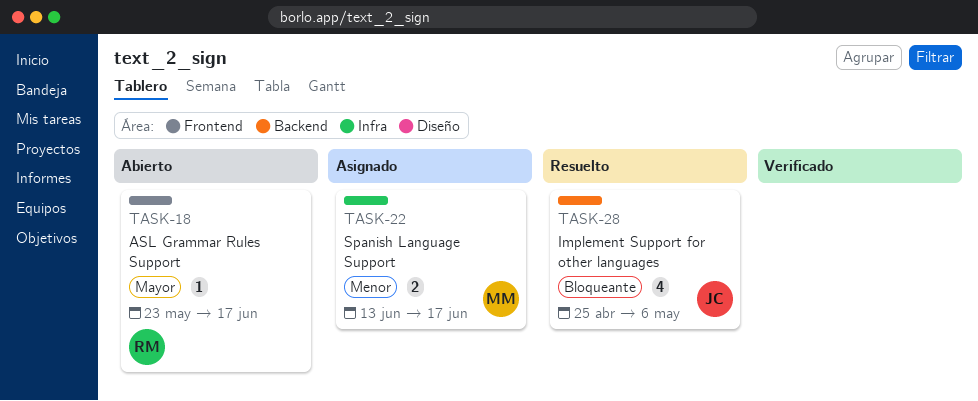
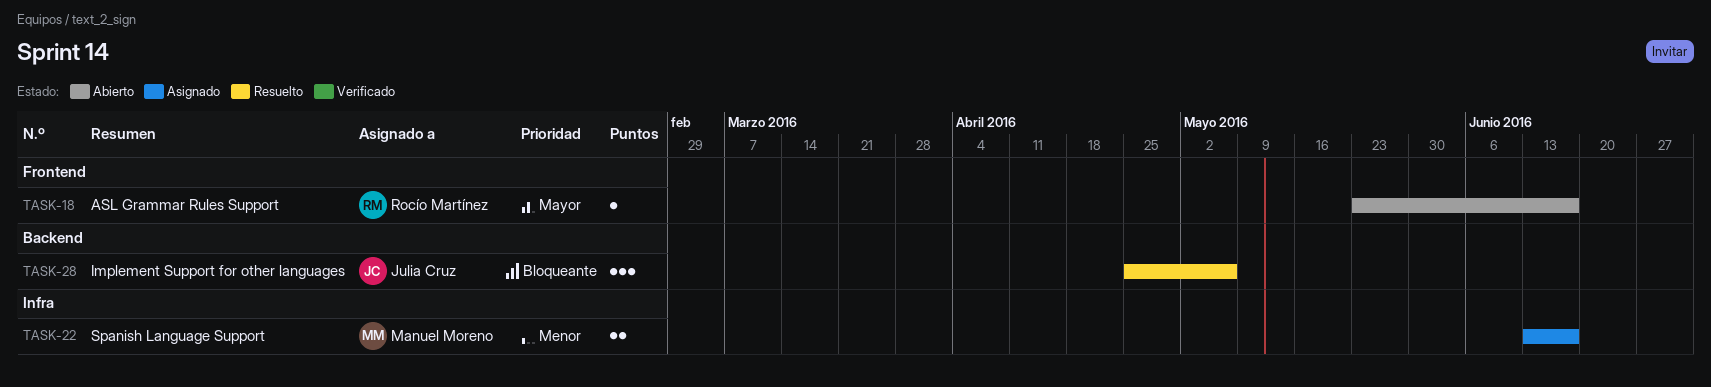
TASK-28, estimate: 4 -> 3

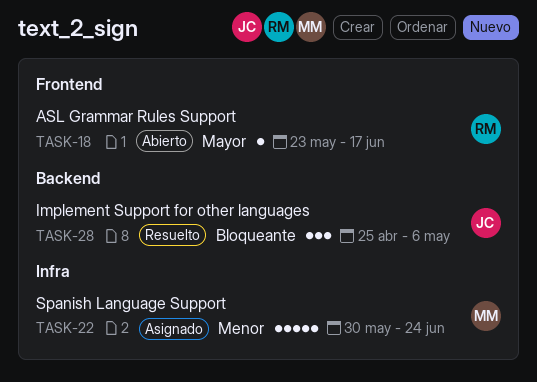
TASK-22, estimate: 2 -> 5
TASK-22, start: Jun 13 -> May 30
TASK-22, due: Jun 17 -> Jun 24

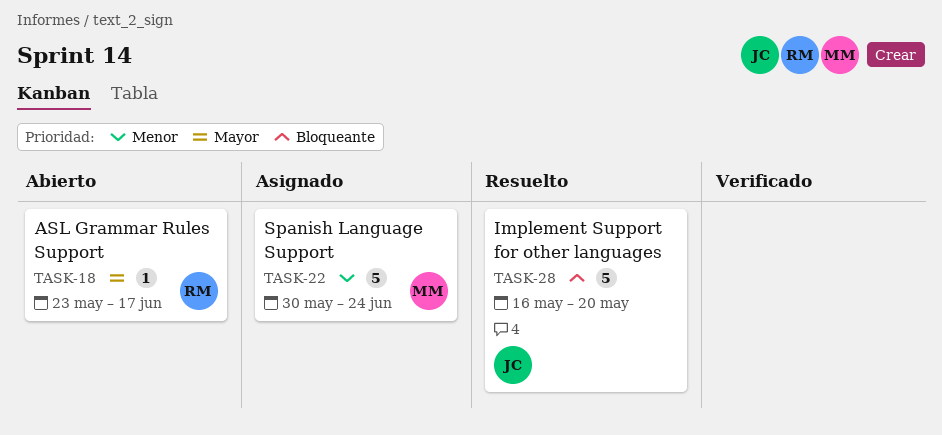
TASK-28, estimate: 3 -> 5
TASK-28, start: Apr 25 -> May 16
TASK-28, due: May 6 -> May 20

